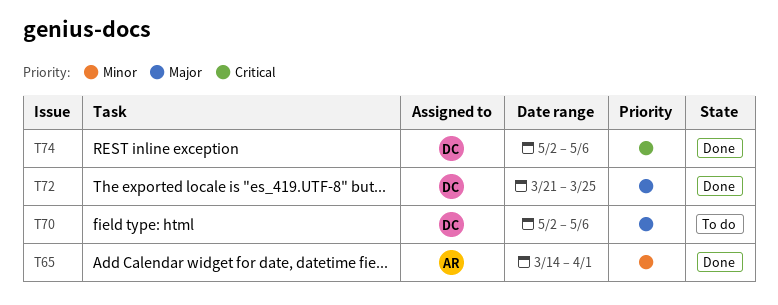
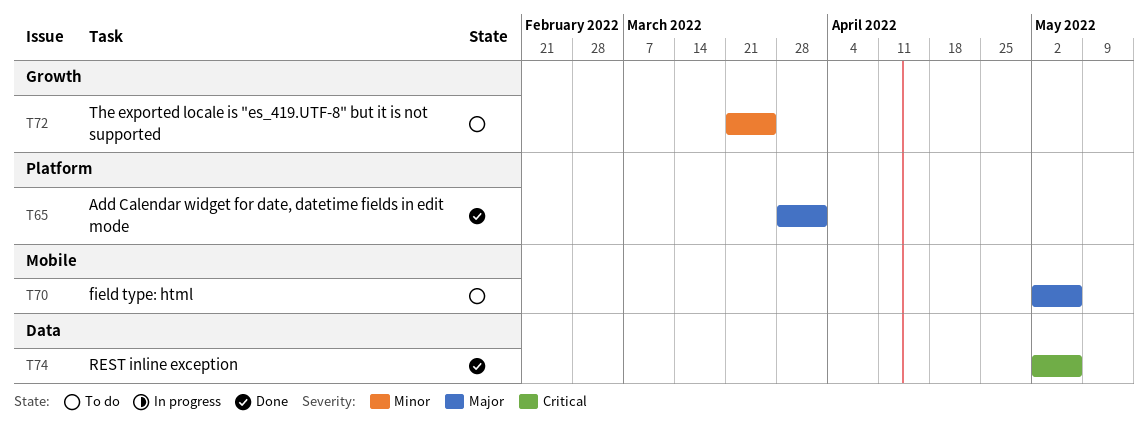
T65, priority: Minor -> Major
T65, start: Mar 14 -> Mar 28
T72, status: Done -> To do
T72, priority: Major -> Minor

